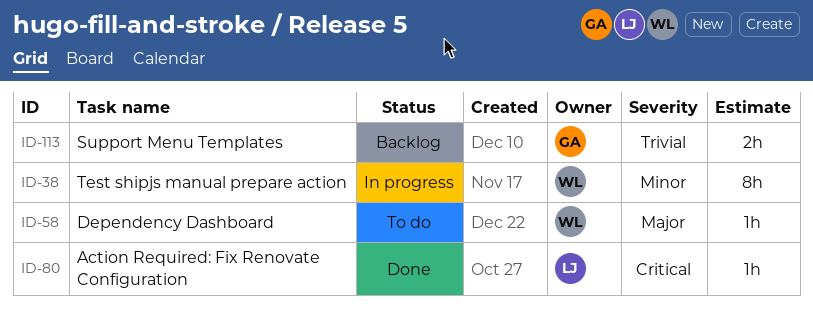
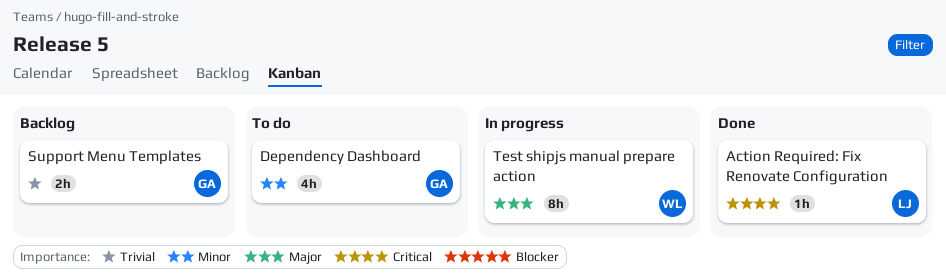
Dependency Dashboard, owner: WL -> GA
Dependency Dashboard, priority: Major -> Minor
Dependency Dashboard, estimate: 1h -> 4h
Test shipjs manual prepare action, priority: Minor -> Major

